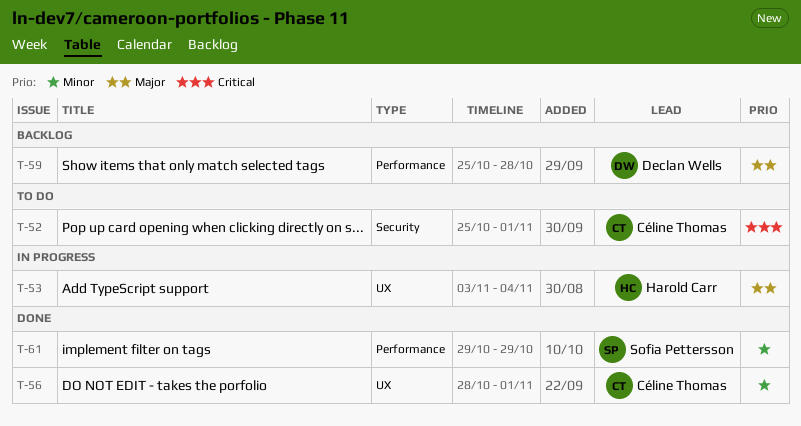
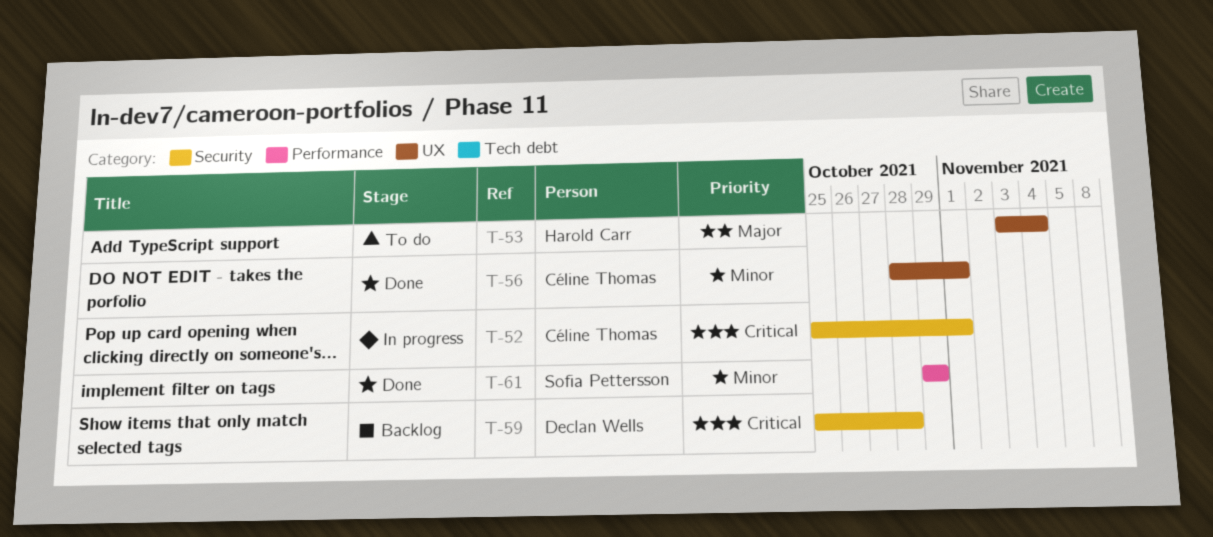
T-52, status: To do -> In progress
T-53, status: In progress -> To do
T-59, priority: Major -> Critical
T-59, label: Performance -> Security

